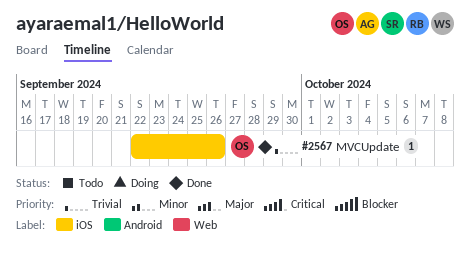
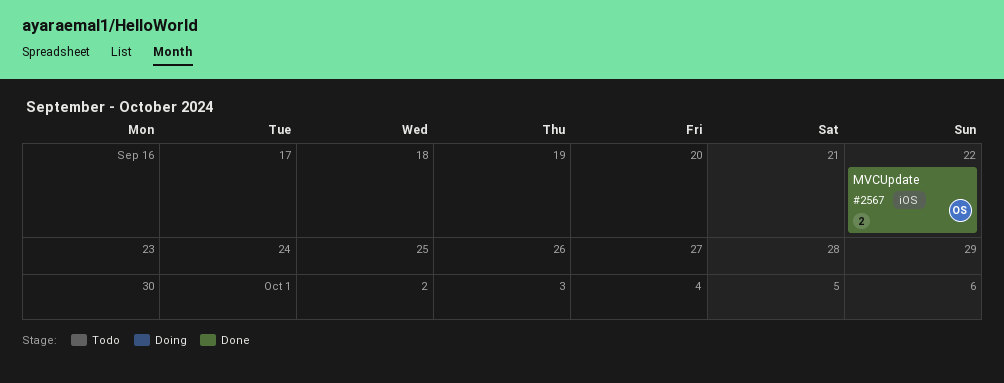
#2567, estimate: 1 -> 2
#2567, due: Sep 26 -> Sep 22

